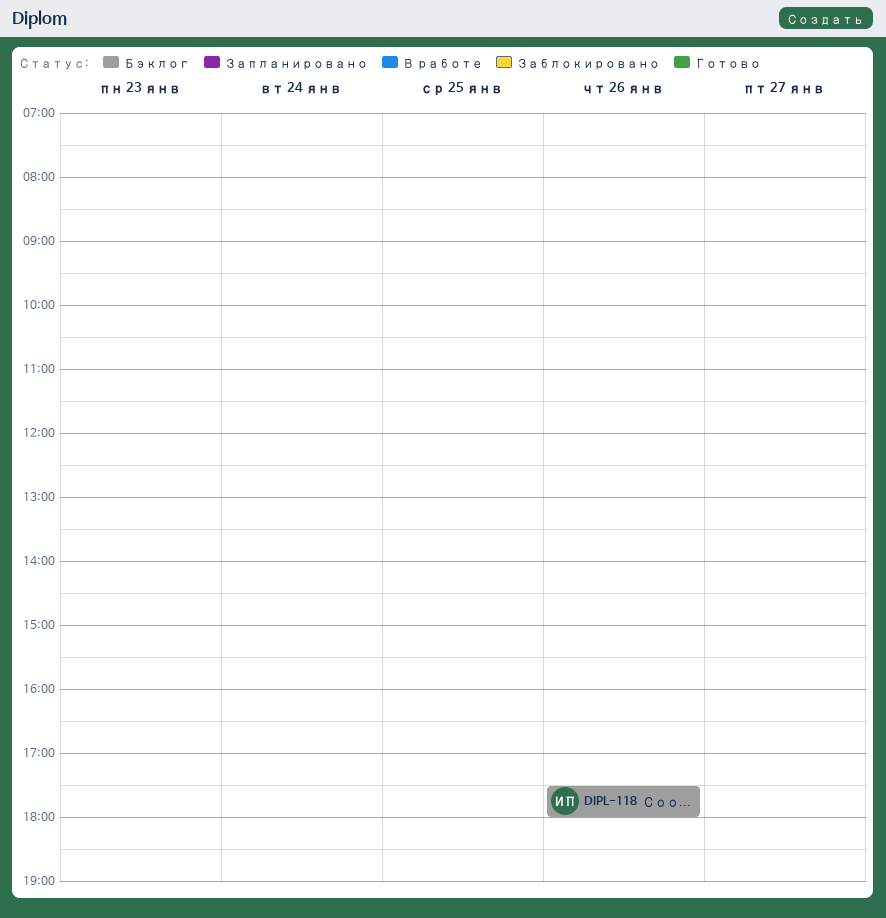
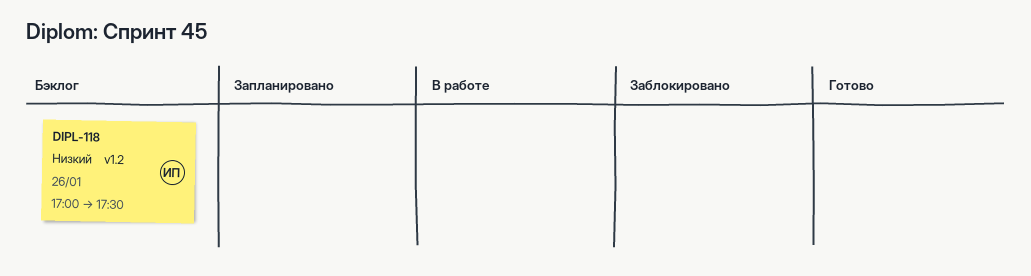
DIPL-118, begins: 17:30 -> 17:00
DIPL-118, ends: 18:00 -> 17:30

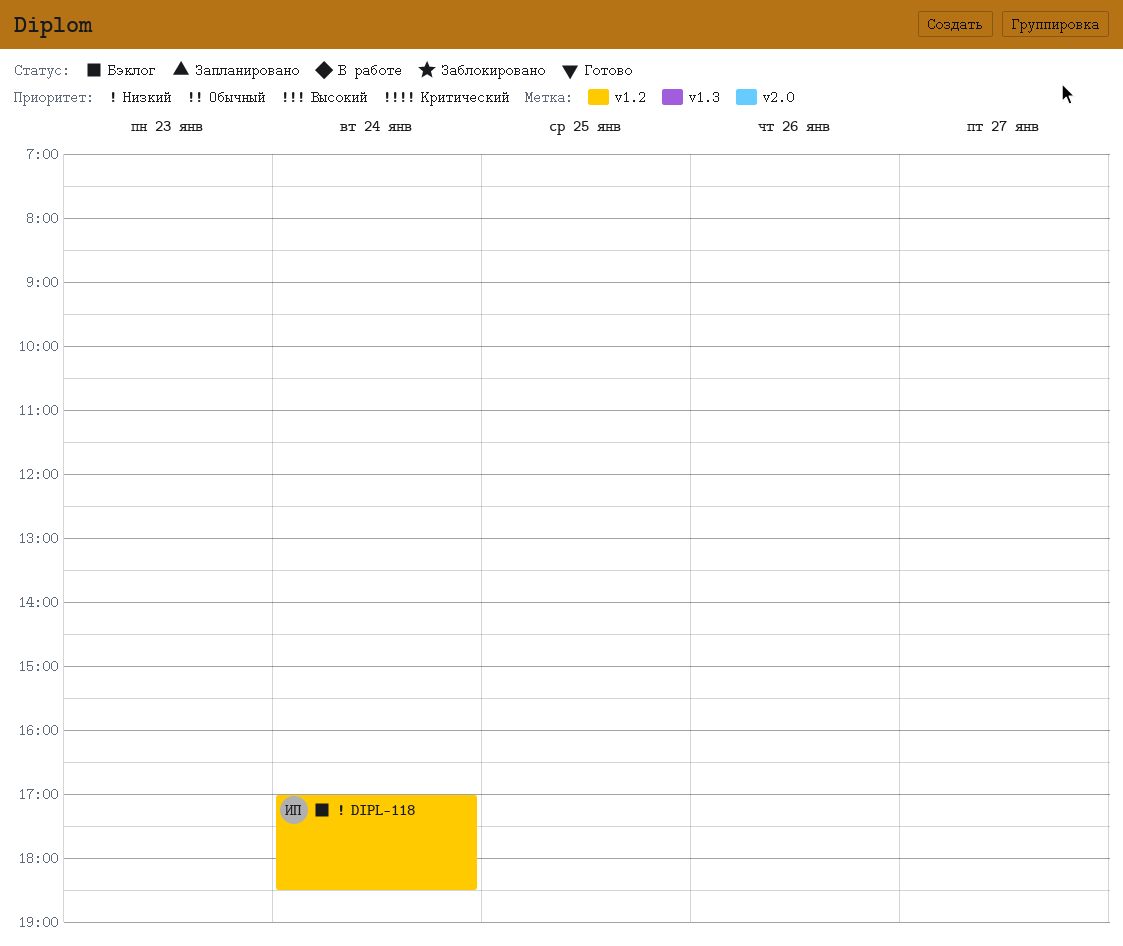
DIPL-118, day: Jan 26 -> Jan 24
DIPL-118, ends: 17:30 -> 18:30

